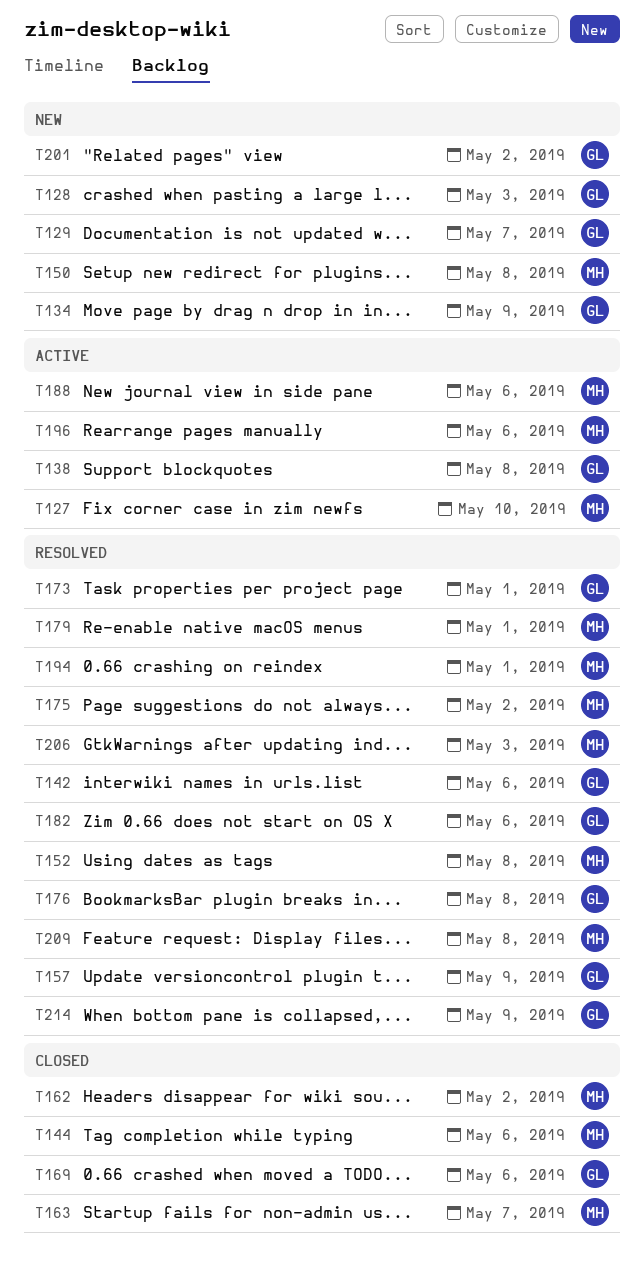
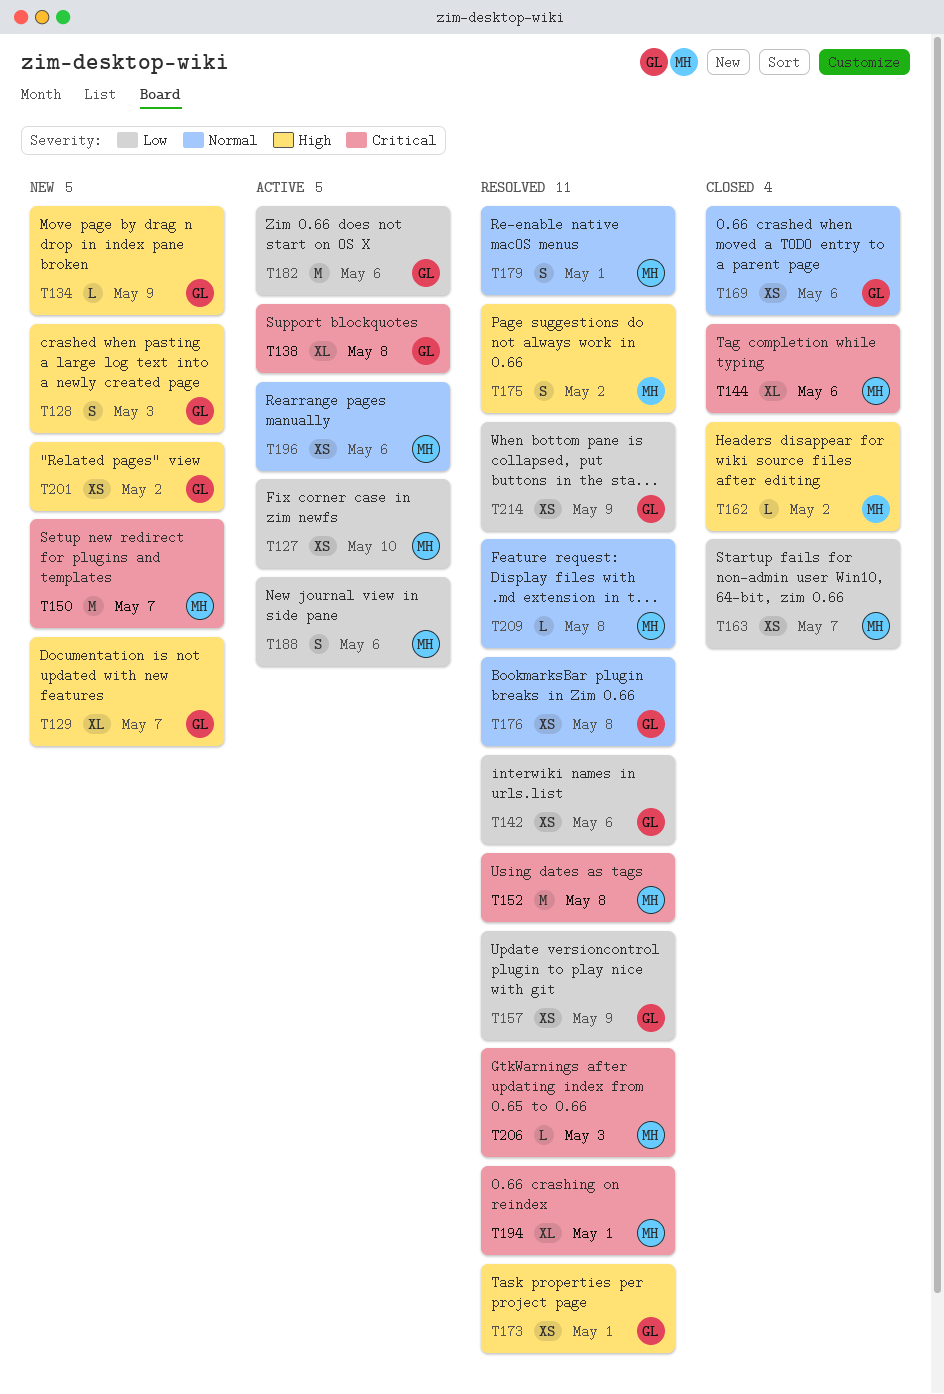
T150, due: May 8 -> May 7
T182, status: Resolved -> Active

